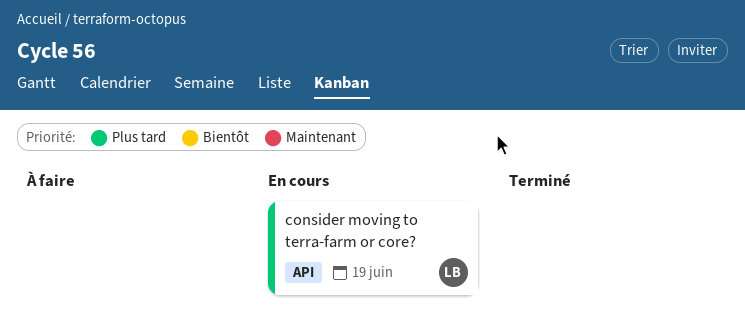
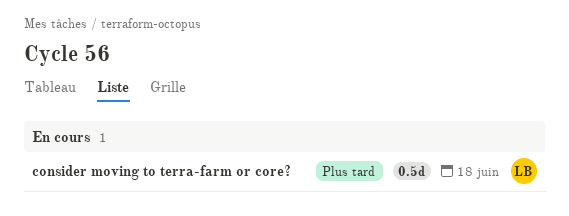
consider moving to terra-farm or core?, due: Jun 19 -> Jun 18

